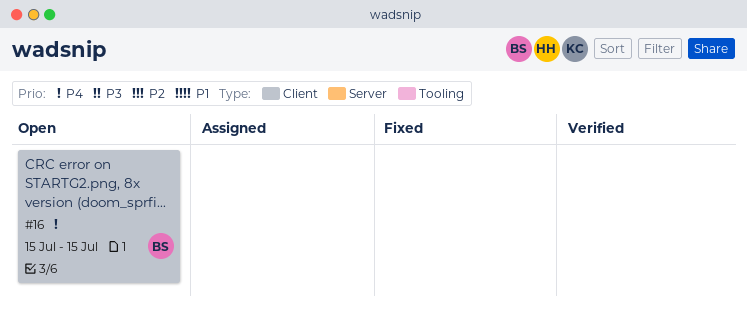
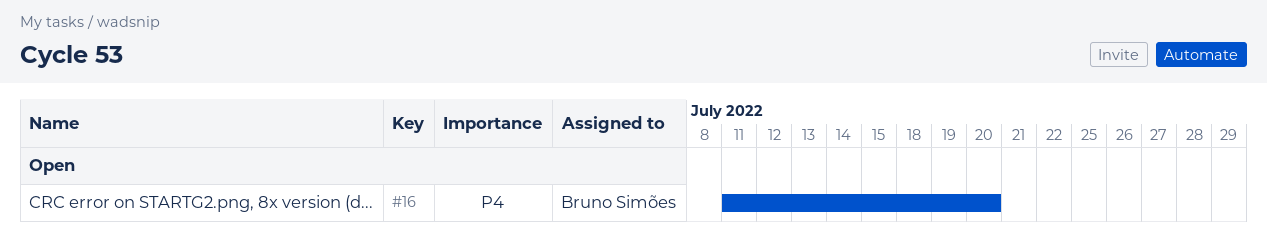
#16, start: Jul 15 -> Jul 11
#16, due: Jul 15 -> Jul 20

